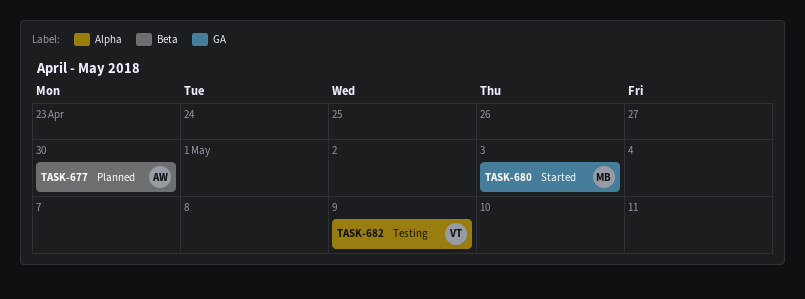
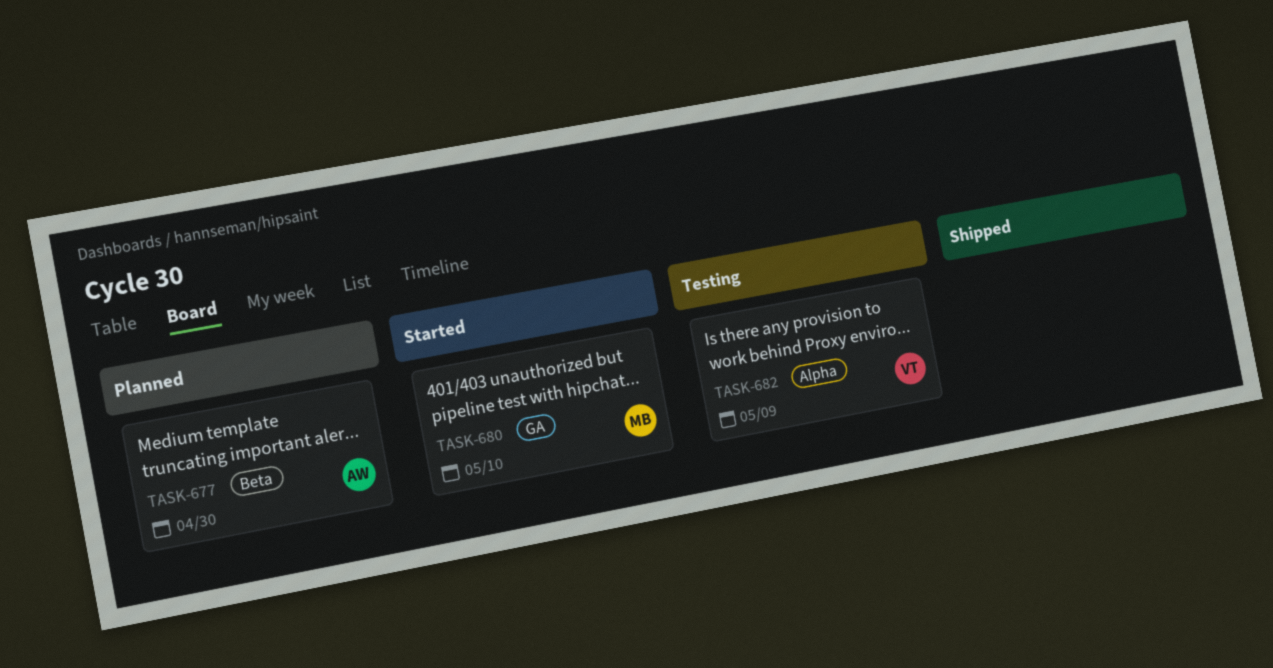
TASK-680, due: May 3 -> May 10

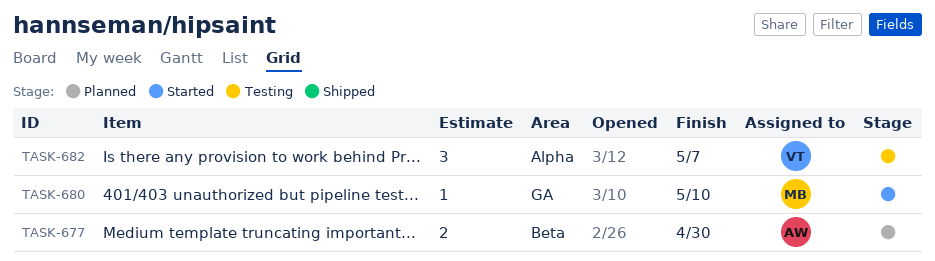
TASK-682, due: May 9 -> May 7

